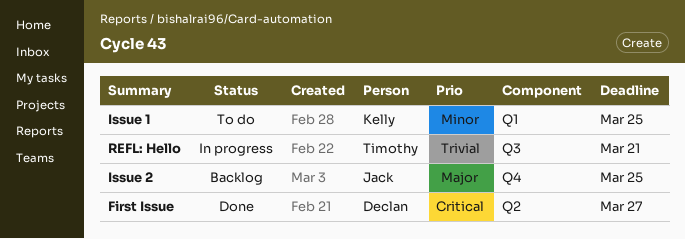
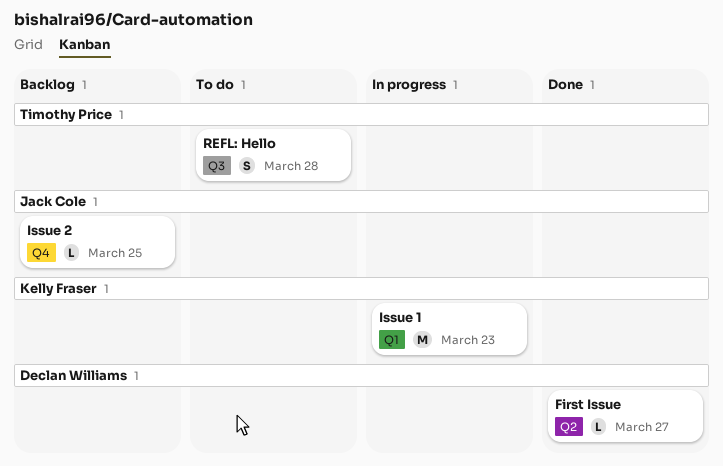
Issue 1, status: To do -> In progress
Issue 1, due: Mar 25 -> Mar 23
REFL: Hello, status: In progress -> To do
REFL: Hello, due: Mar 21 -> Mar 28

